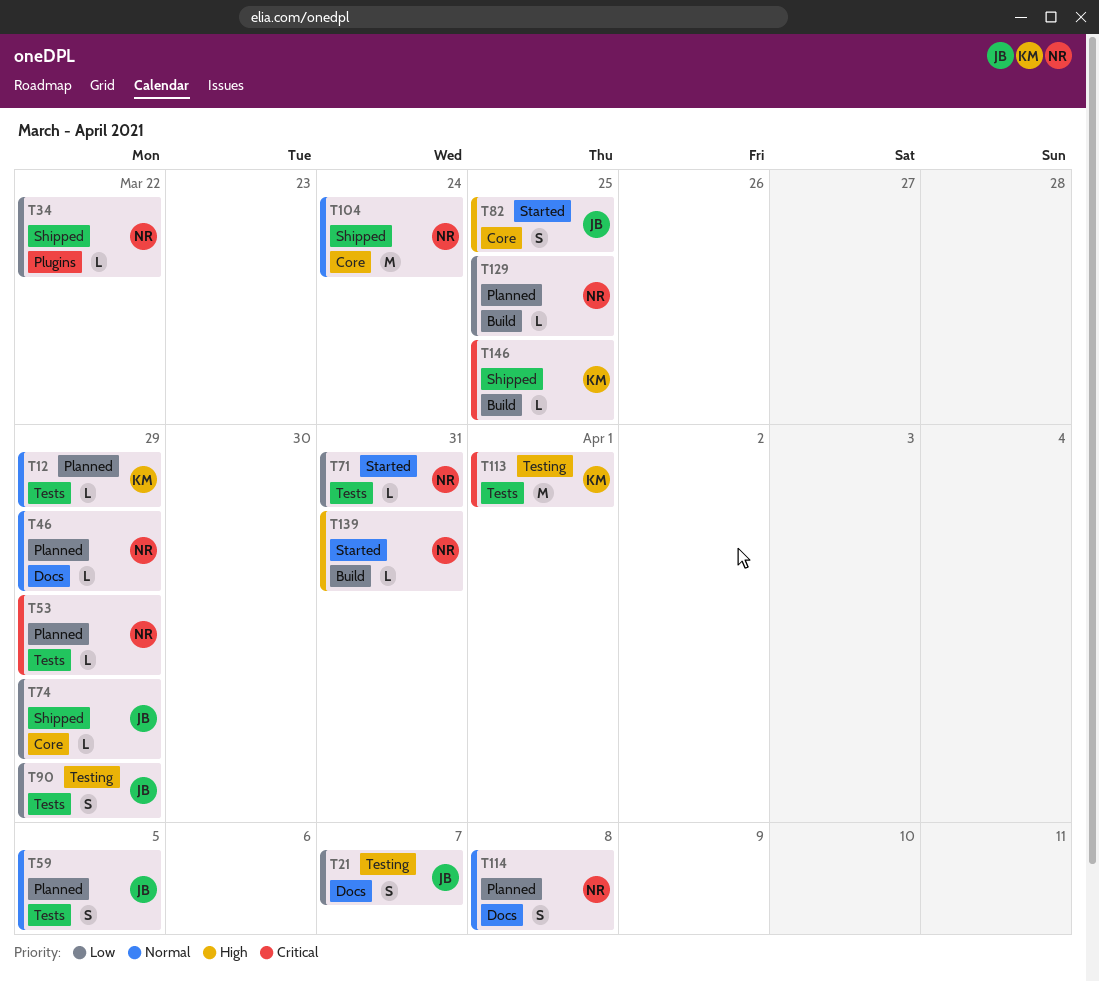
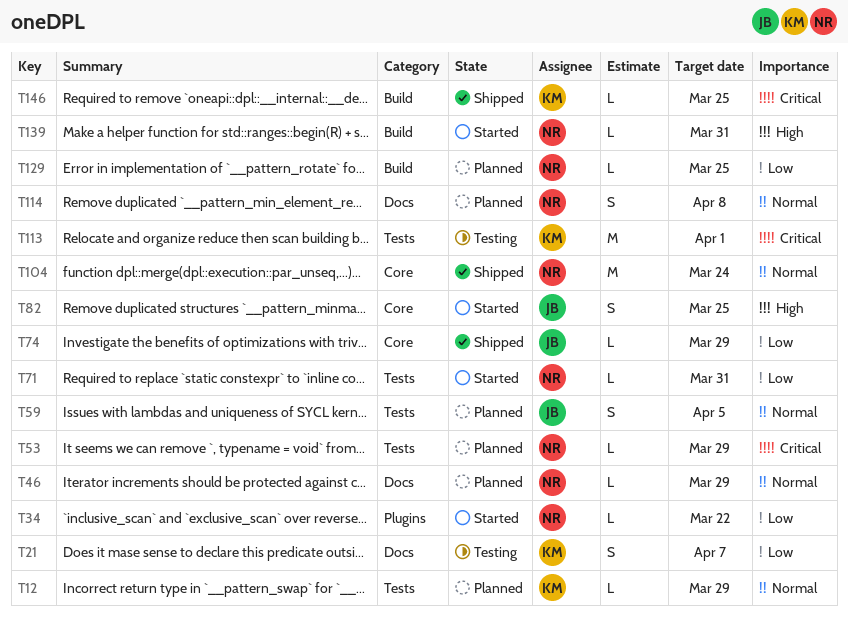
T21, owner: JB -> KM
T34, status: Shipped -> Started
T90: present -> none

